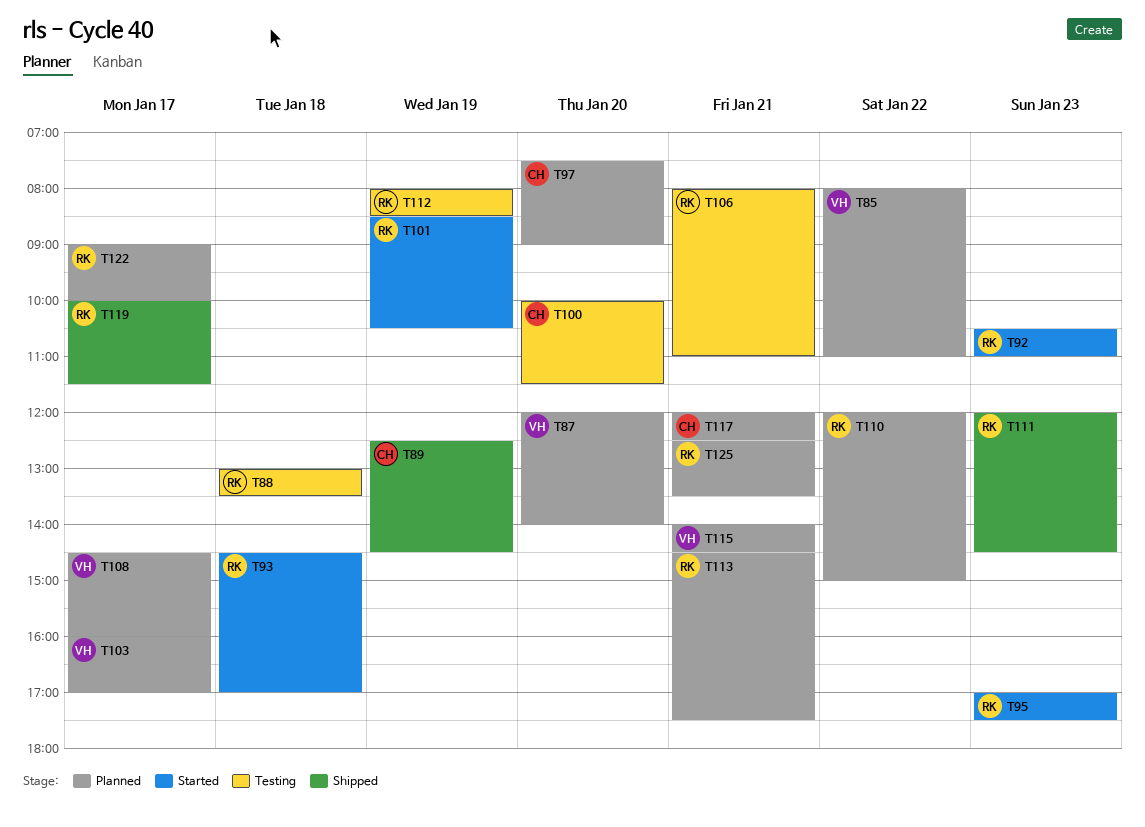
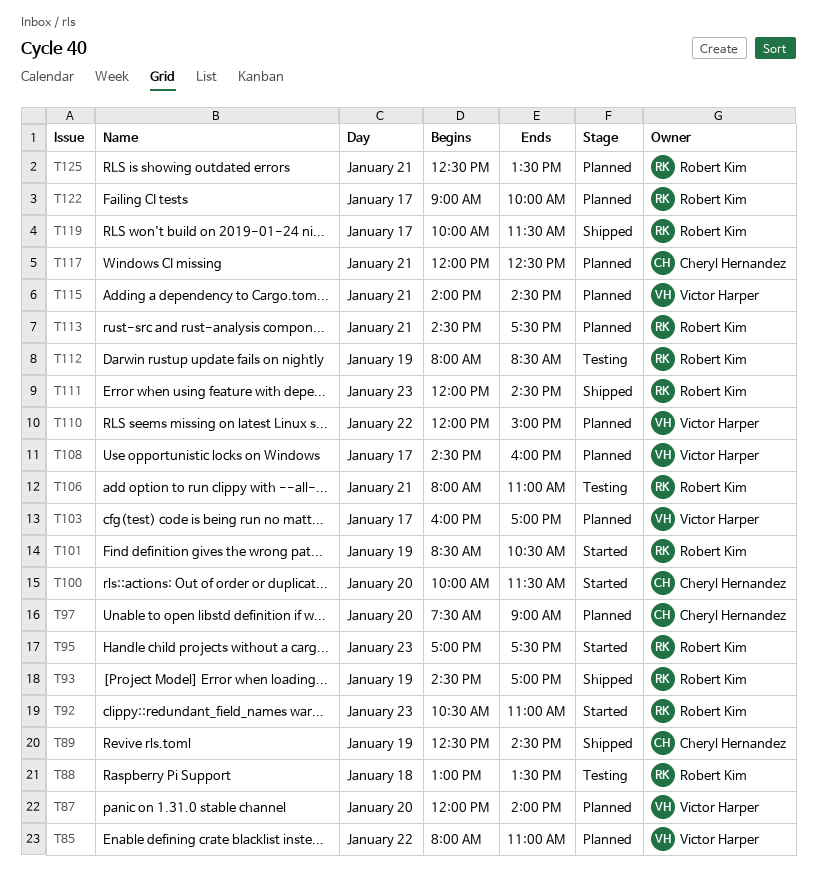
T93, status: Started -> Shipped
T93, day: Jan 18 -> Jan 19
T100, status: Testing -> Started
T110, owner: Robert Kim -> Victor Harper

